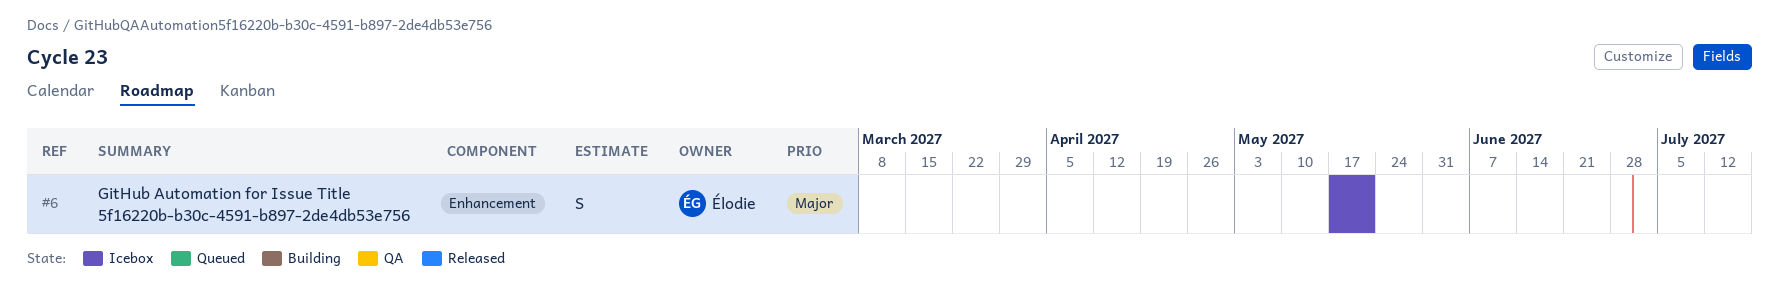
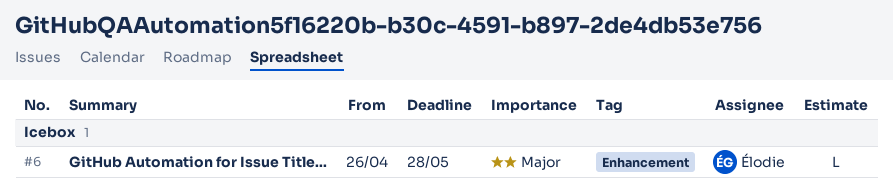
#6, estimate: S -> L
#6, start: May 17 -> Apr 26
#6, due: May 21 -> May 28

